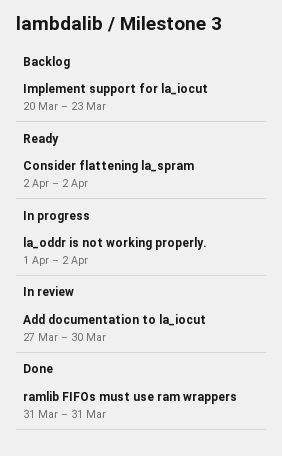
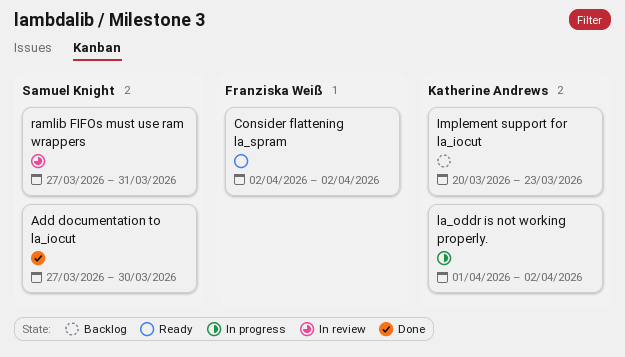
Add documentation to la_iocut, status: In review -> Done
ramlib FIFOs must use ram wrappers, status: Done -> In review
ramlib FIFOs must use ram wrappers, start: Mar 31 -> Mar 27

